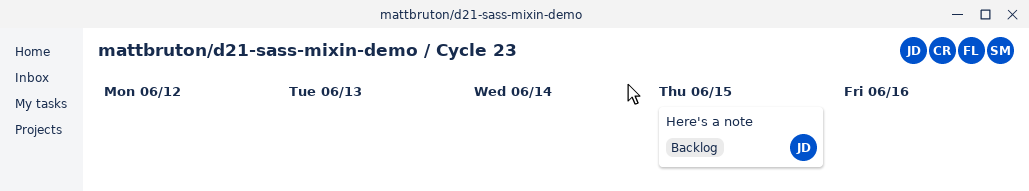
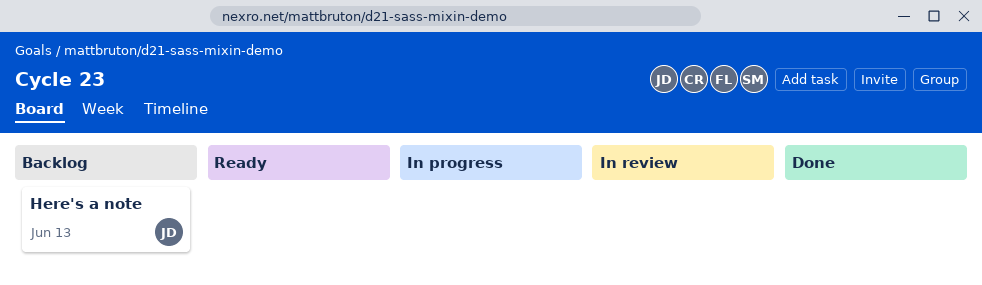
Here's a note, due: Jun 15 -> Jun 13

